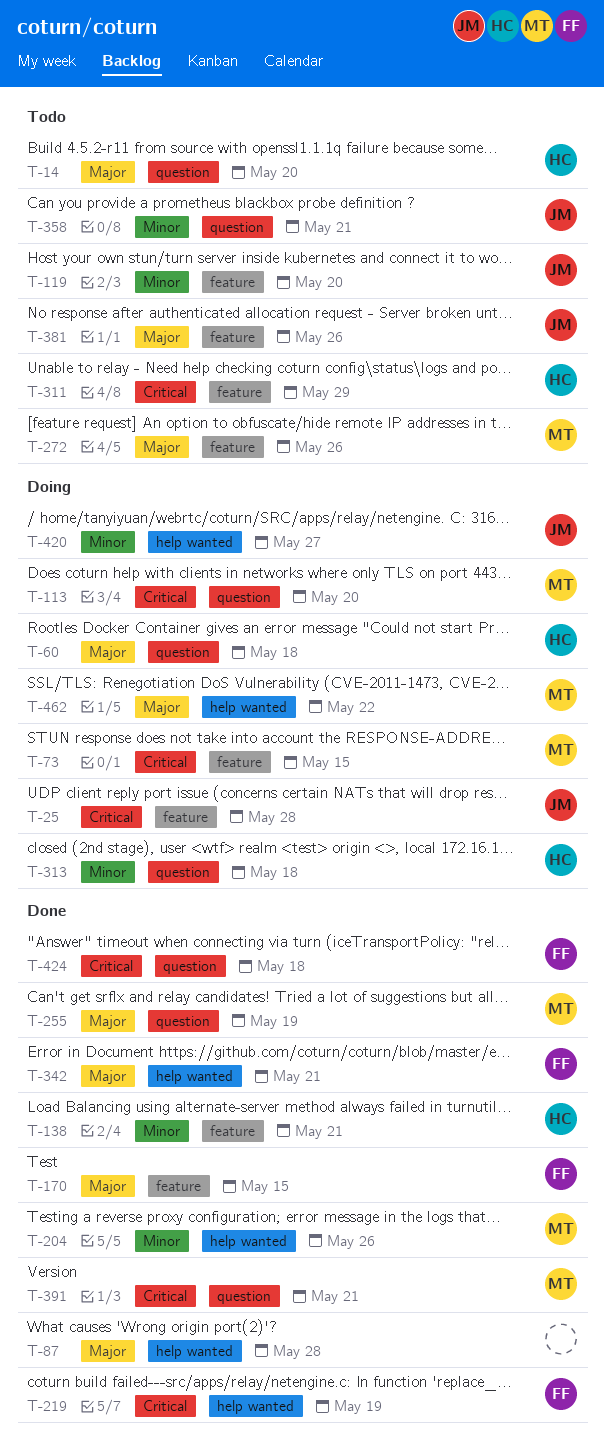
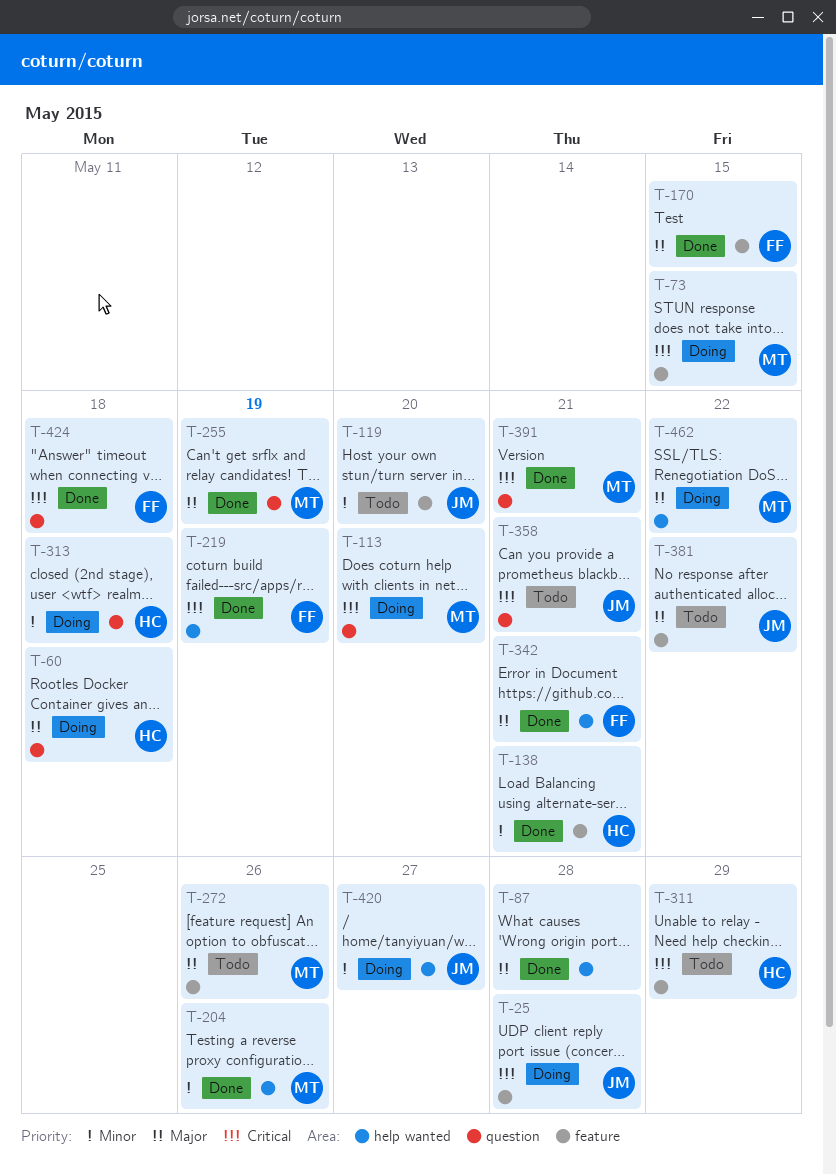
T-14: present -> none
T-358, priority: Minor -> Critical
T-381, due: May 26 -> May 22

